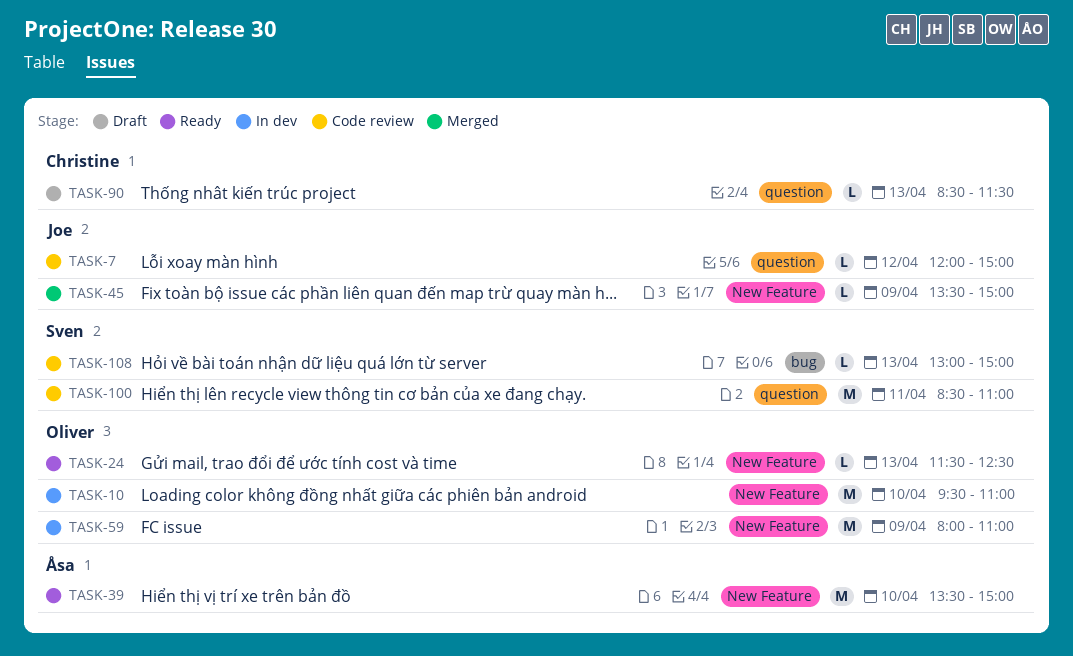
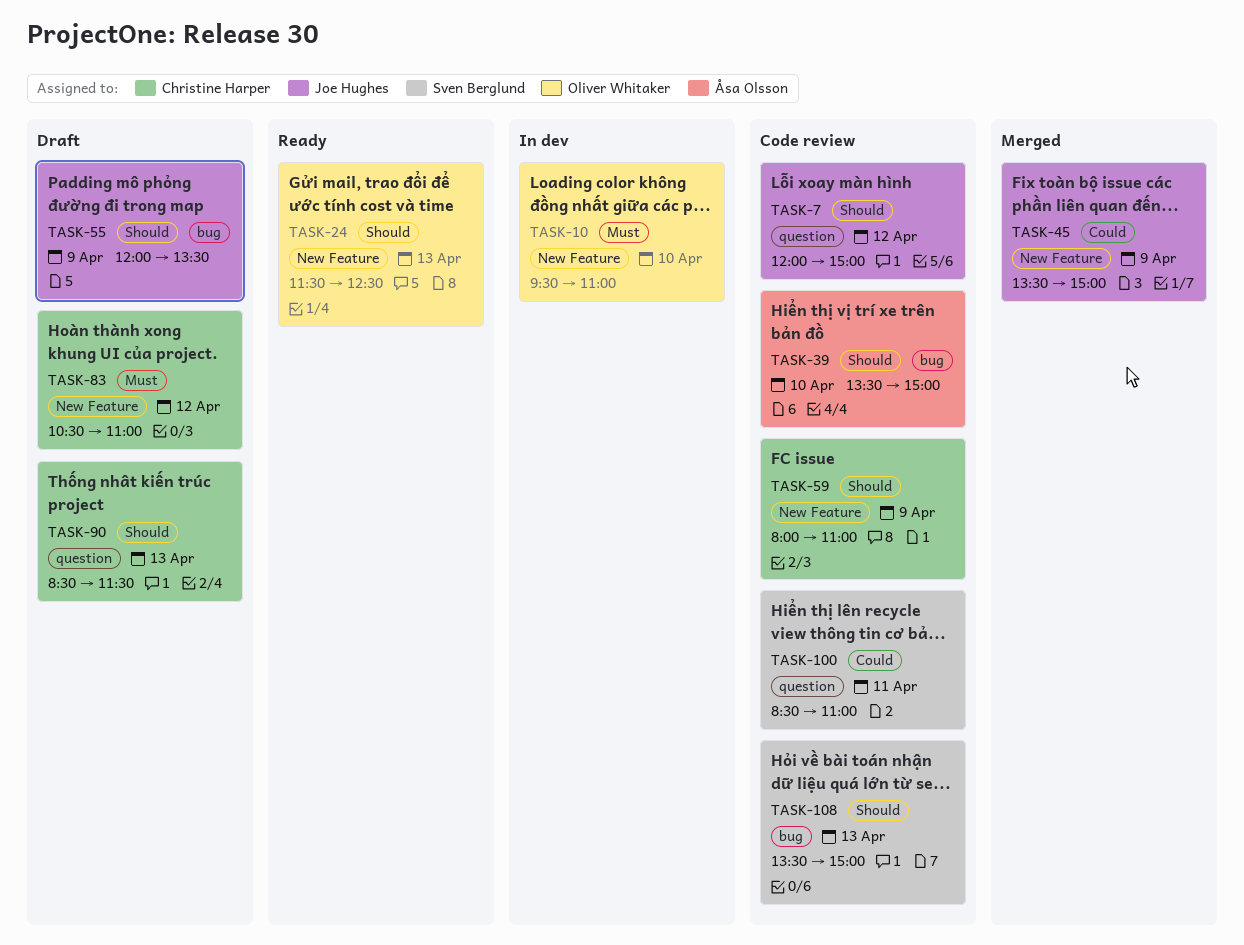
TASK-39, status: Ready -> Code review
TASK-39, label: New Feature -> bug
TASK-55: none -> present
TASK-59, status: In dev -> Code review
TASK-59, owner: Oliver Whitaker -> Christine Harper
TASK-83: none -> present
TASK-108, begins: 13:00 -> 13:30

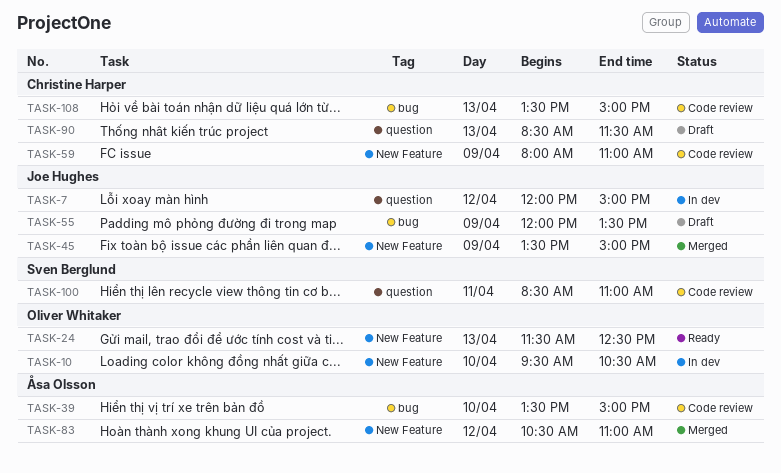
TASK-7, status: Code review -> In dev
TASK-10, ends: 11:00 -> 10:30
TASK-83, status: Draft -> Merged
TASK-83, owner: Christine Harper -> Åsa Olsson
TASK-108, owner: Sven Berglund -> Christine Harper

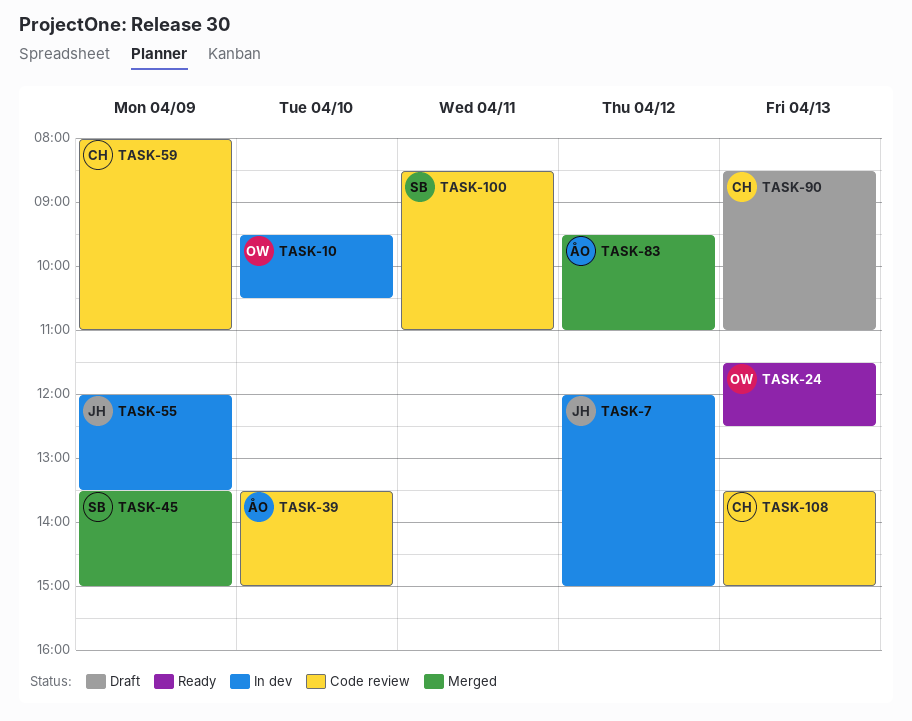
TASK-45, owner: Joe Hughes -> Sven Berglund
TASK-55, status: Draft -> In dev
TASK-83, begins: 10:30 -> 09:30
TASK-90, ends: 11:30 -> 11:00

